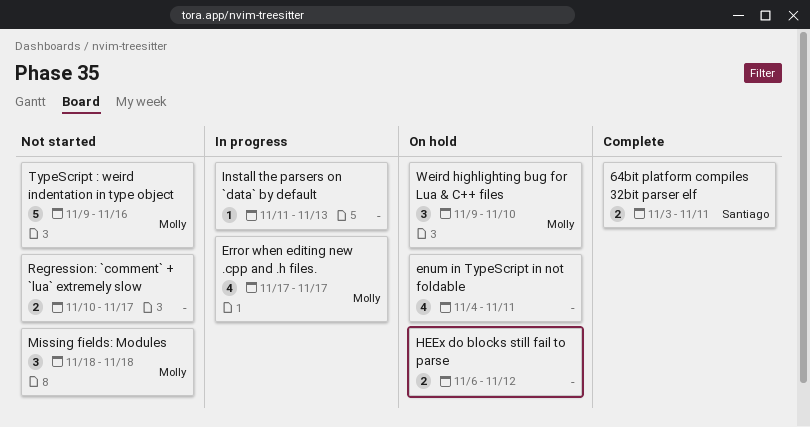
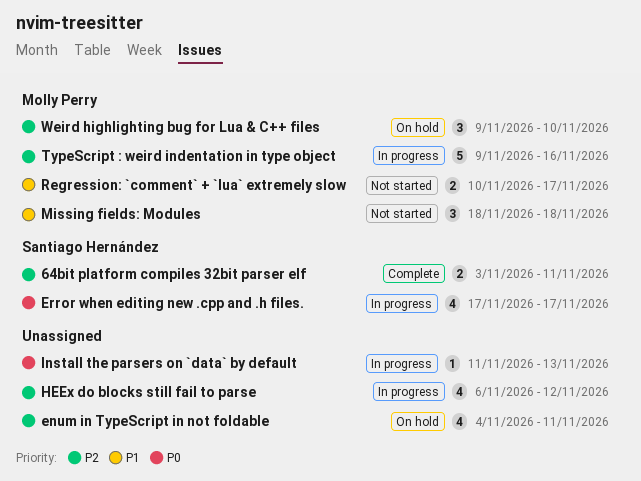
Error when editing new .cpp and .h files., owner: Molly Perry -> Santiago Hernández
HEEx do blocks still fail to parse, status: On hold -> In progress
HEEx do blocks still fail to parse, estimate: 2 -> 4
Regression: `comment` + `lua` extremely slow, owner: none -> Molly Perry
TypeScript : weird indentation in type object, status: Not started -> In progress

